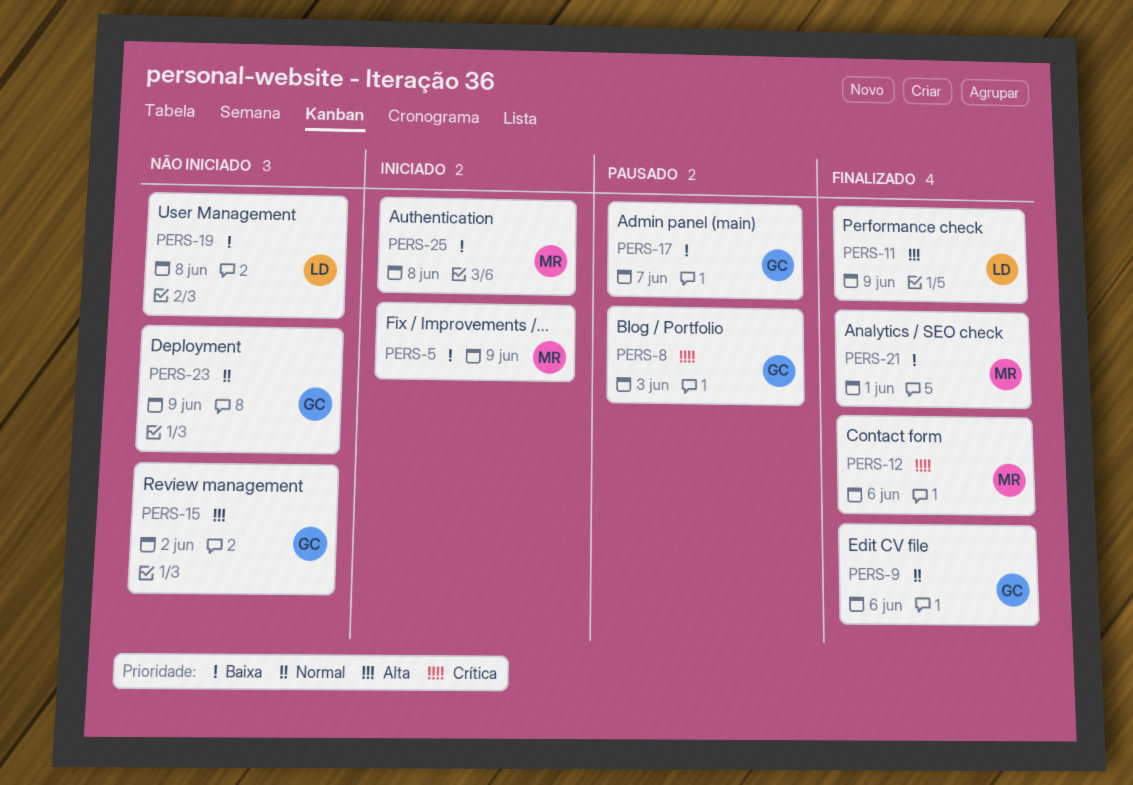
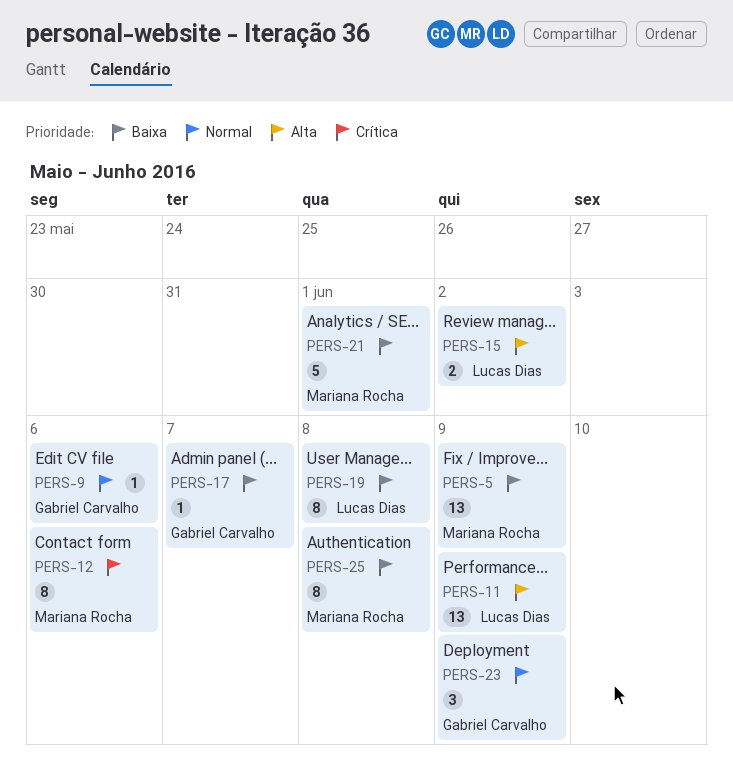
PERS-8: present -> none
PERS-15, owner: Gabriel Carvalho -> Lucas Dias

